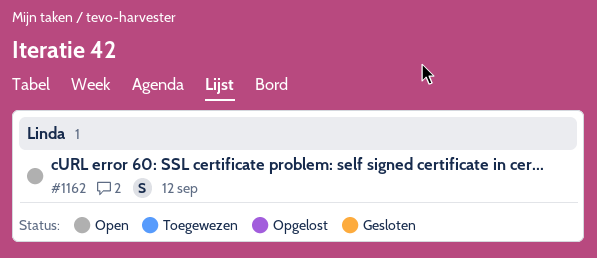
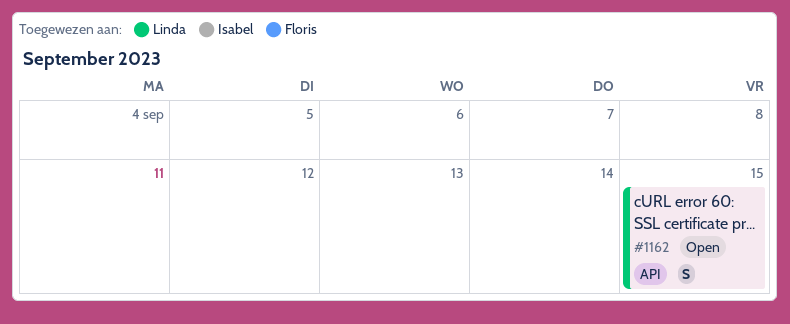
#1162, due: Sep 12 -> Sep 15

